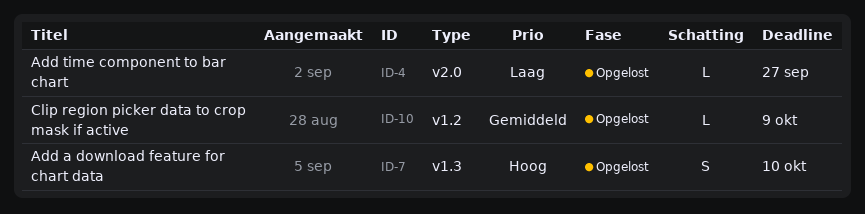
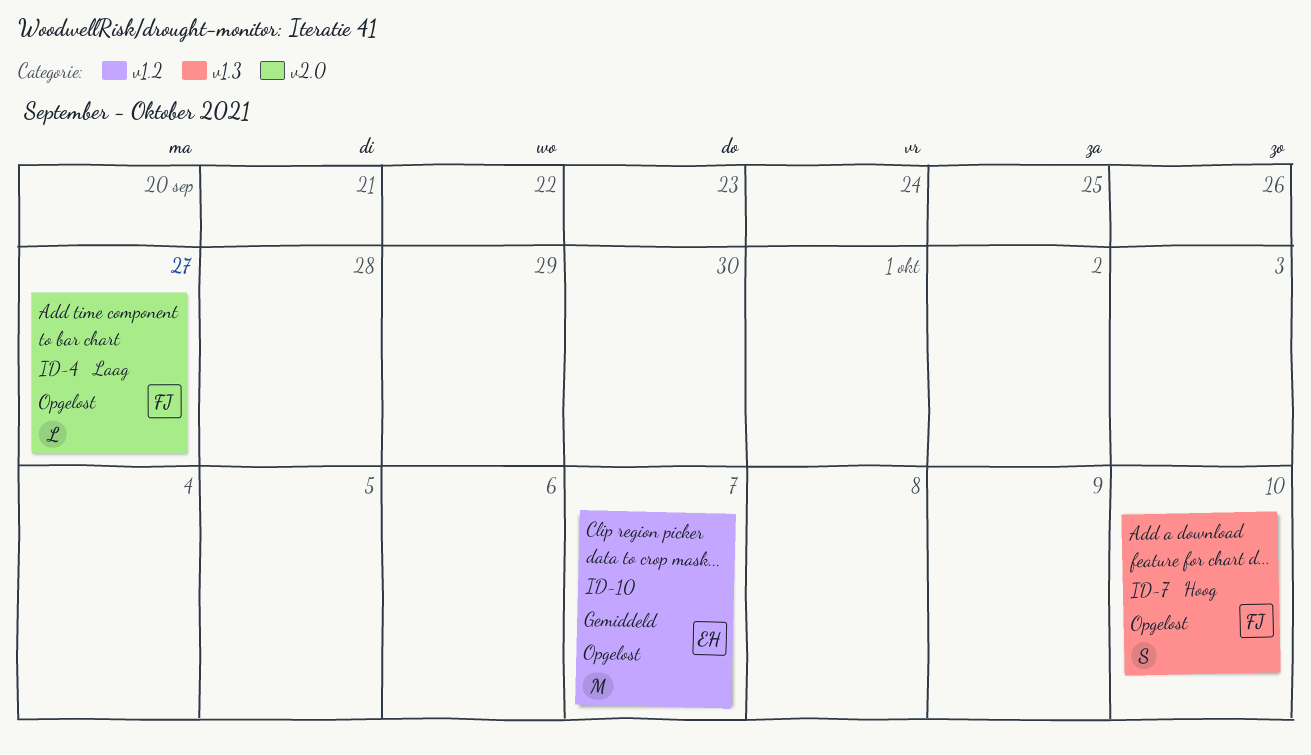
ID-10, estimate: L -> M
ID-10, due: Oct 9 -> Oct 7

